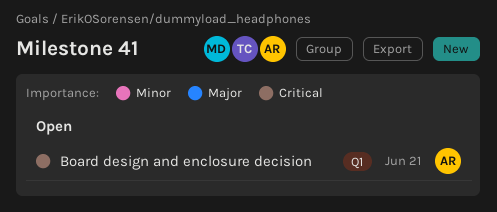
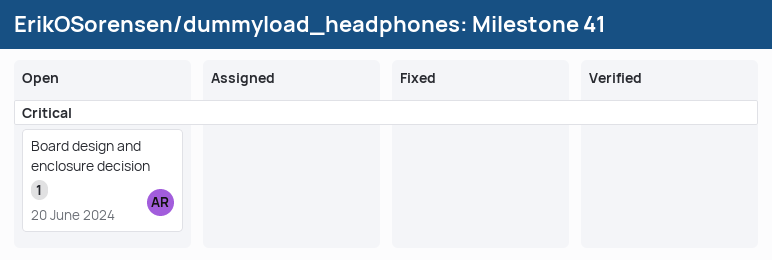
Board design and enclosure decision, due: Jun 21 -> Jun 20

